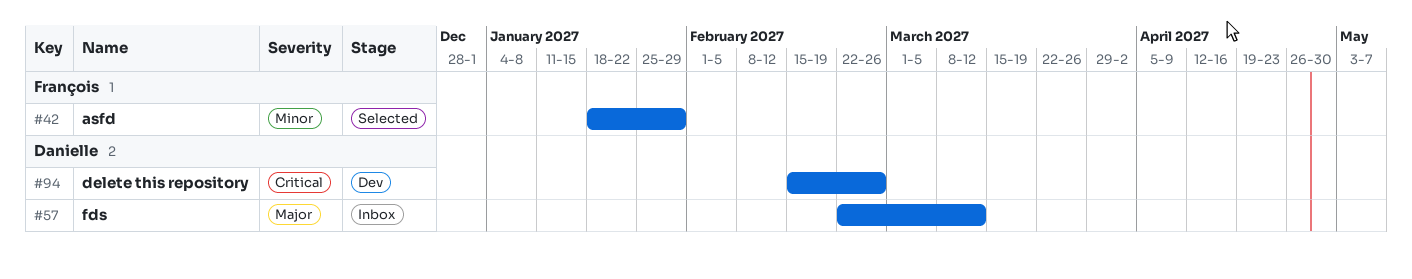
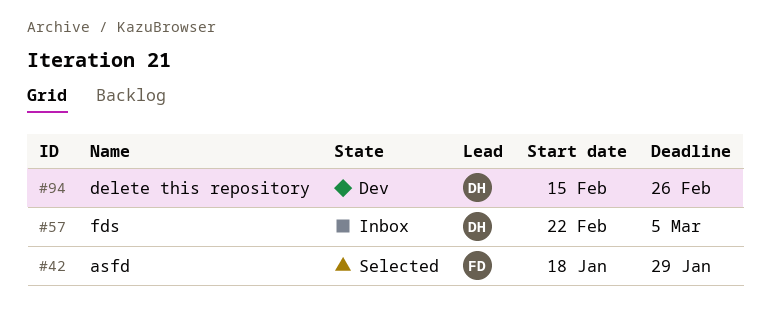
#57, due: Mar 12 -> Mar 5

